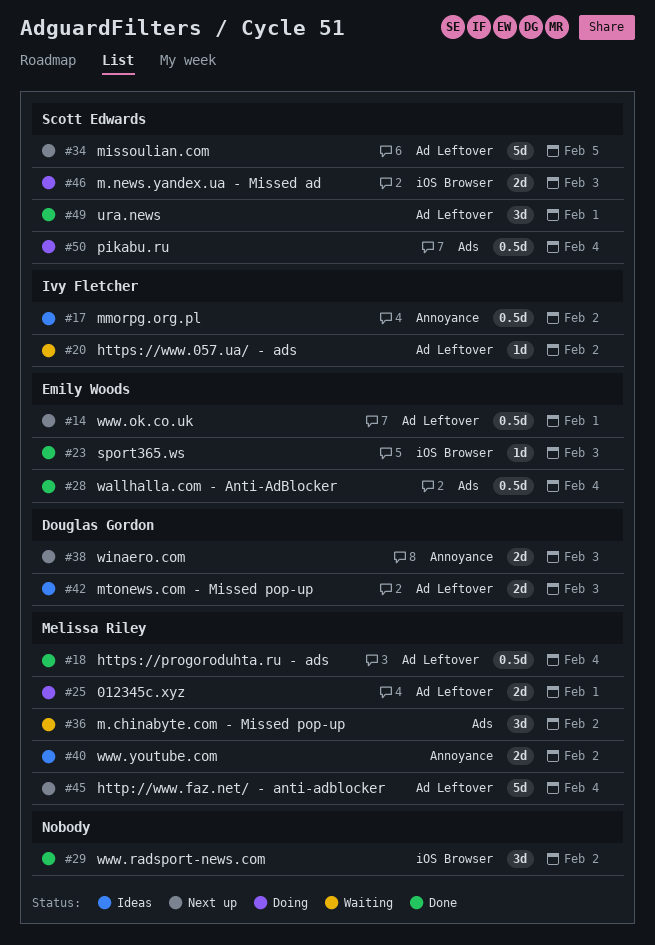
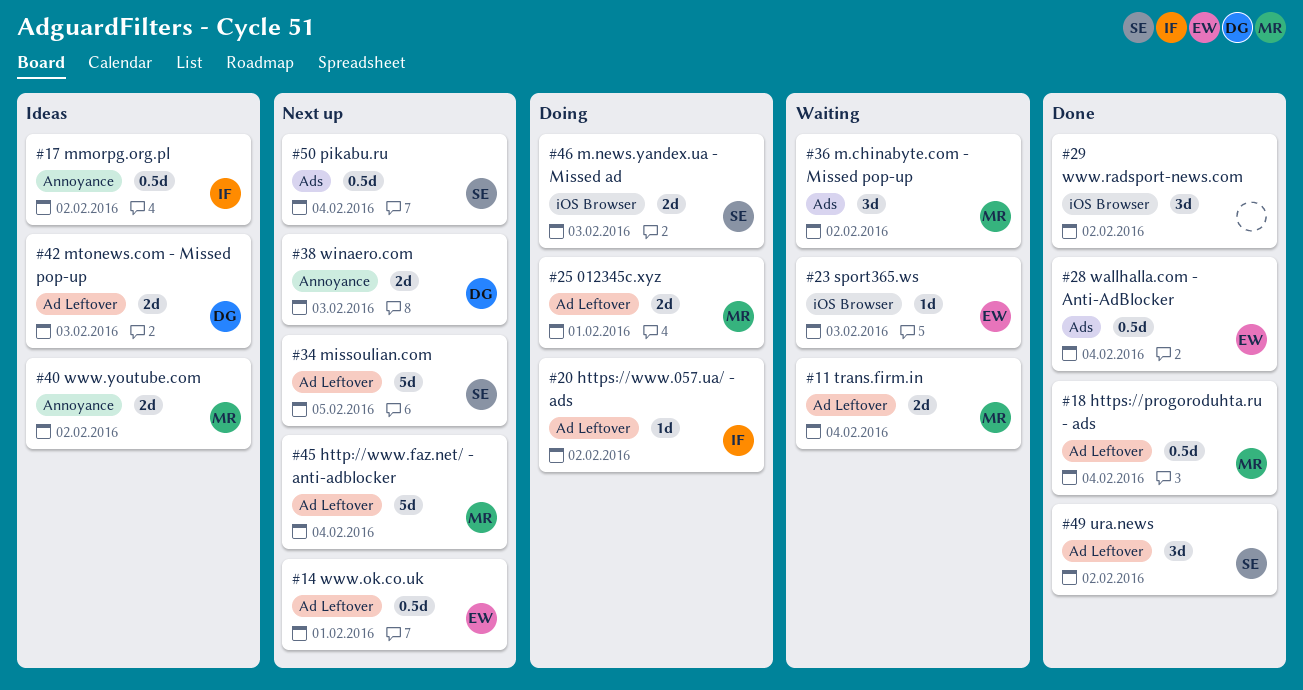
#11: none -> present
#20, status: Waiting -> Doing
#23, status: Done -> Waiting
#49, due: Feb 1 -> Feb 2
#50, status: Doing -> Next up

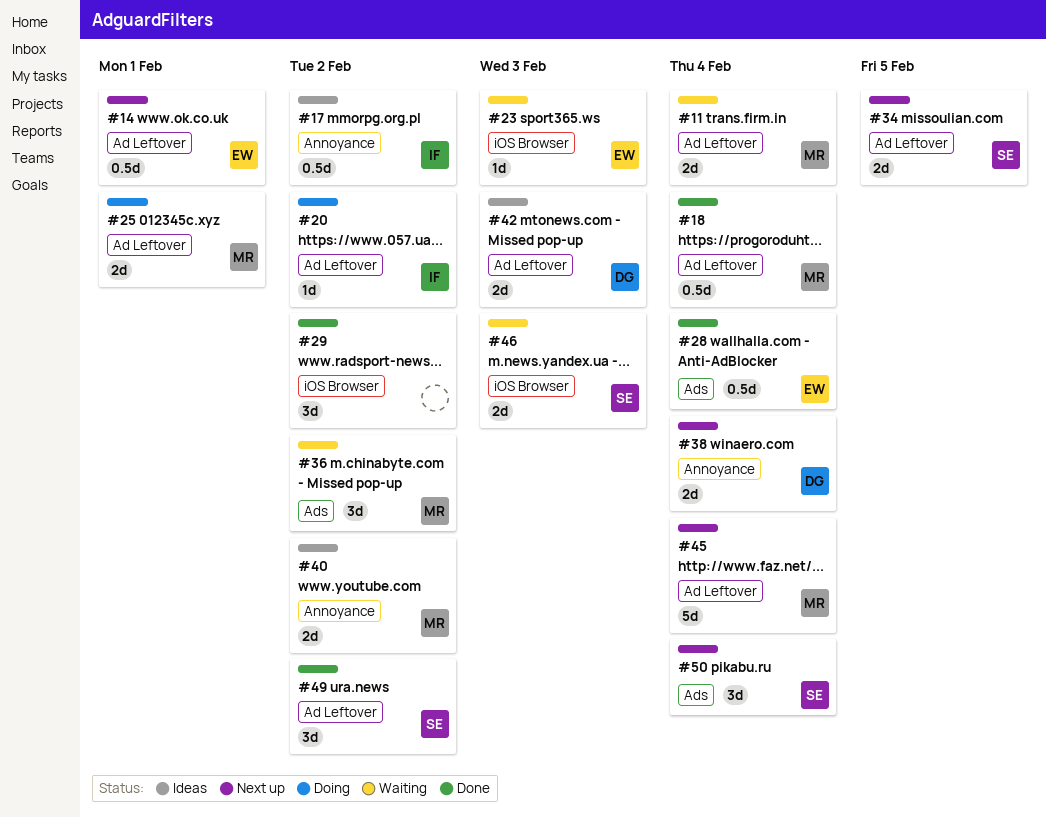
#34, estimate: 5d -> 2d
#38, due: Feb 3 -> Feb 4
#46, status: Doing -> Waiting
#50, estimate: 0.5d -> 3d

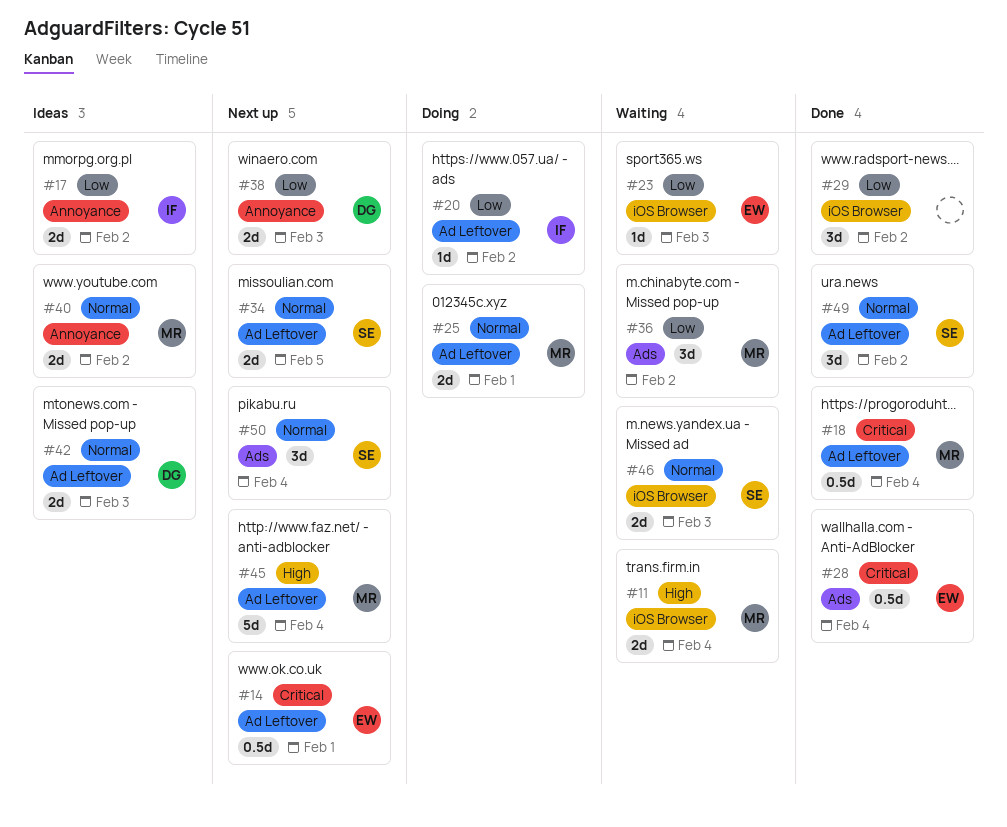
#11, label: Ad Leftover -> iOS Browser
#17, estimate: 0.5d -> 2d
#38, due: Feb 4 -> Feb 3

